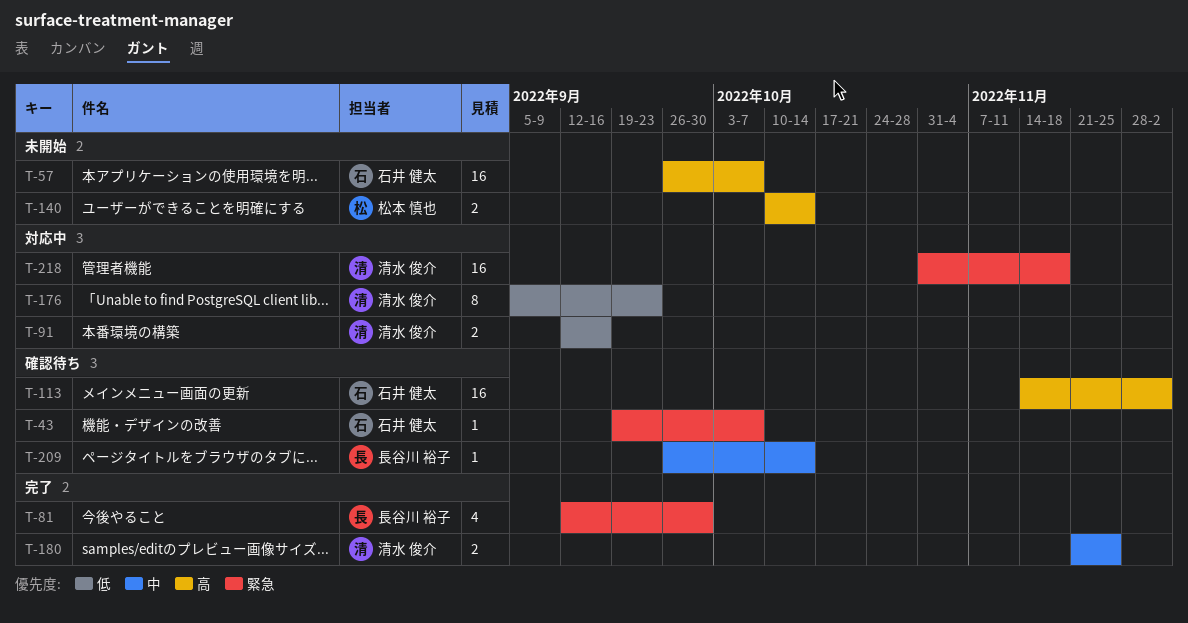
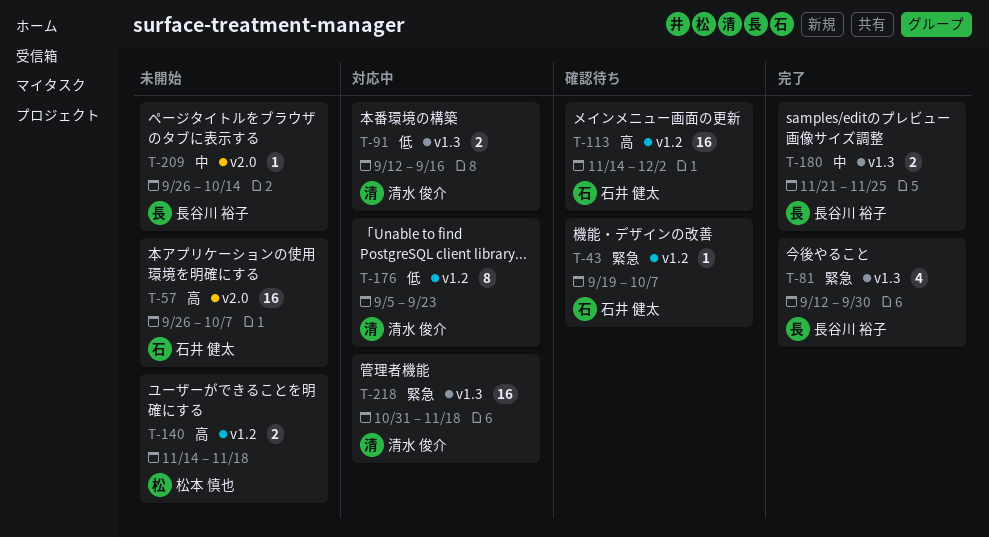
T-140, start: Oct 10 -> Nov 14
T-140, due: Oct 14 -> Nov 18
T-180, owner: 清水 俊介 -> 長谷川 裕子
T-209, status: 確認待ち -> 未開始

